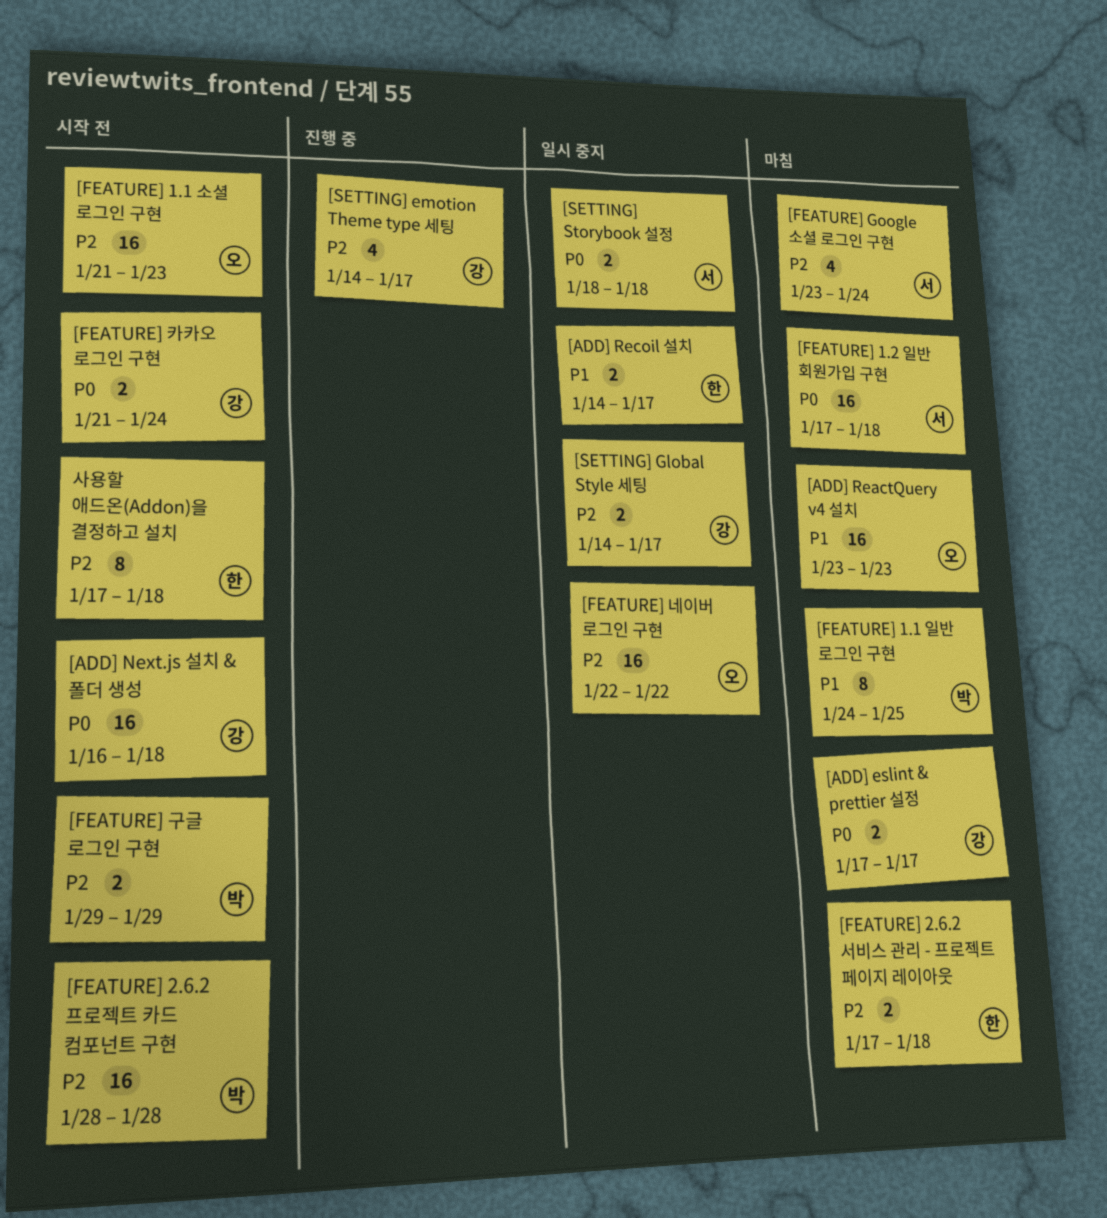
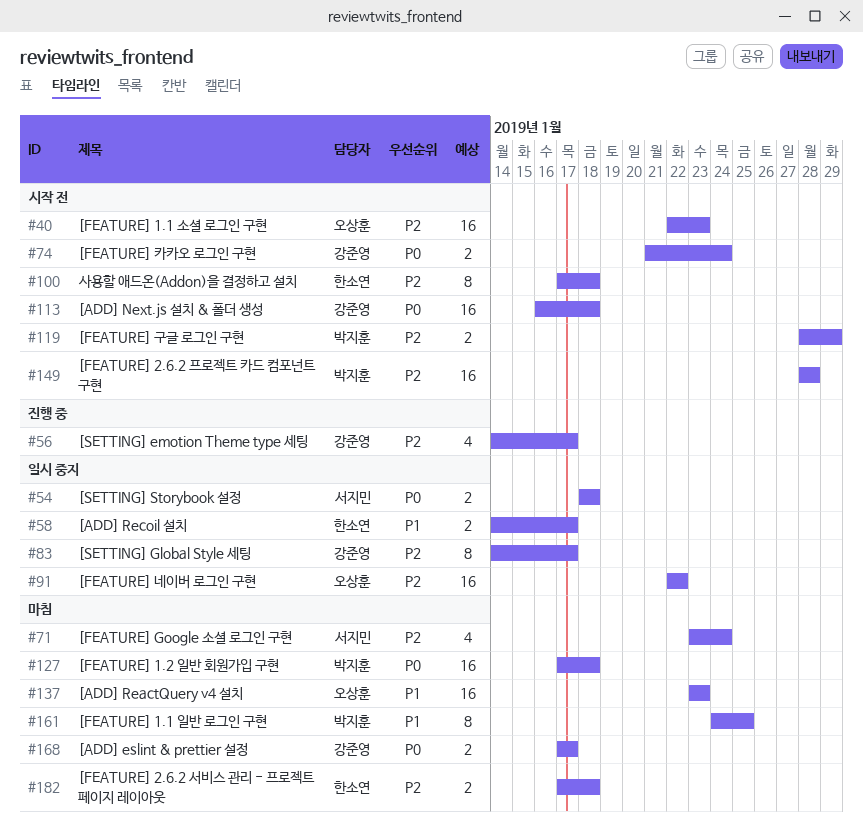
[FEATURE] 1.1 소셜 로그인 구현, start: Jan 21 -> Jan 22
[FEATURE] 1.2 일반 회원가입 구현, owner: 서지민 -> 박지훈
[FEATURE] 구글 로그인 구현, start: Jan 29 -> Jan 28
[SETTING] Global Style 세팅, estimate: 2 -> 8

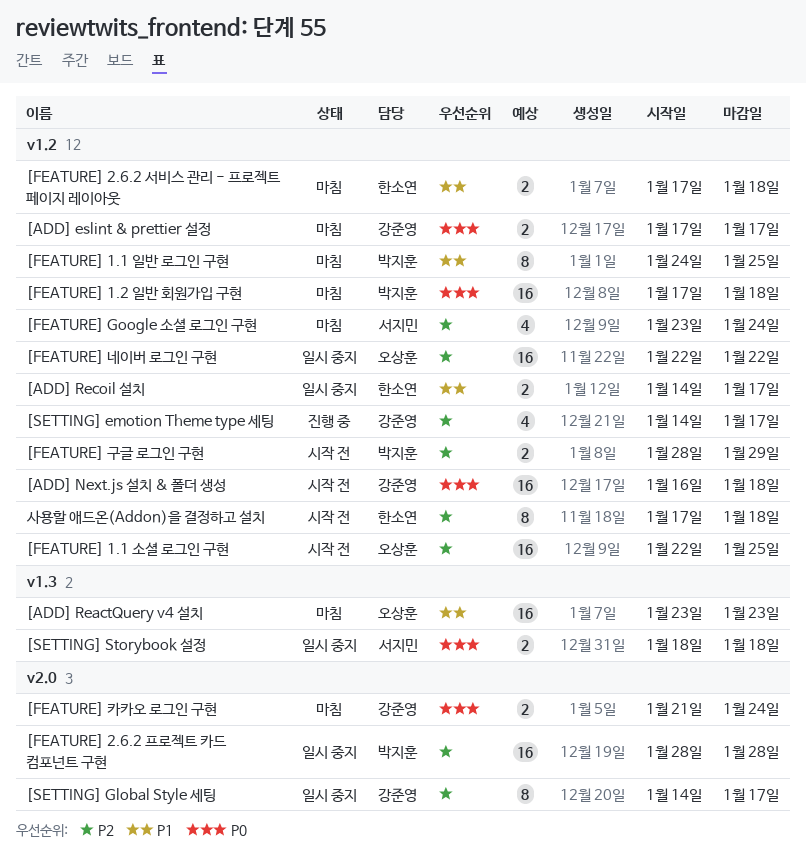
[FEATURE] 1.1 소셜 로그인 구현, due: Jan 23 -> Jan 25
[FEATURE] 2.6.2 서비스 관리 - 프로젝트 페이지 레이아웃, priority: P2 -> P1
[FEATURE] 2.6.2 프로젝트 카드 컴포넌트 구현, status: 시작 전 -> 일시 중지
[FEATURE] 카카오 로그인 구현, status: 시작 전 -> 마침

